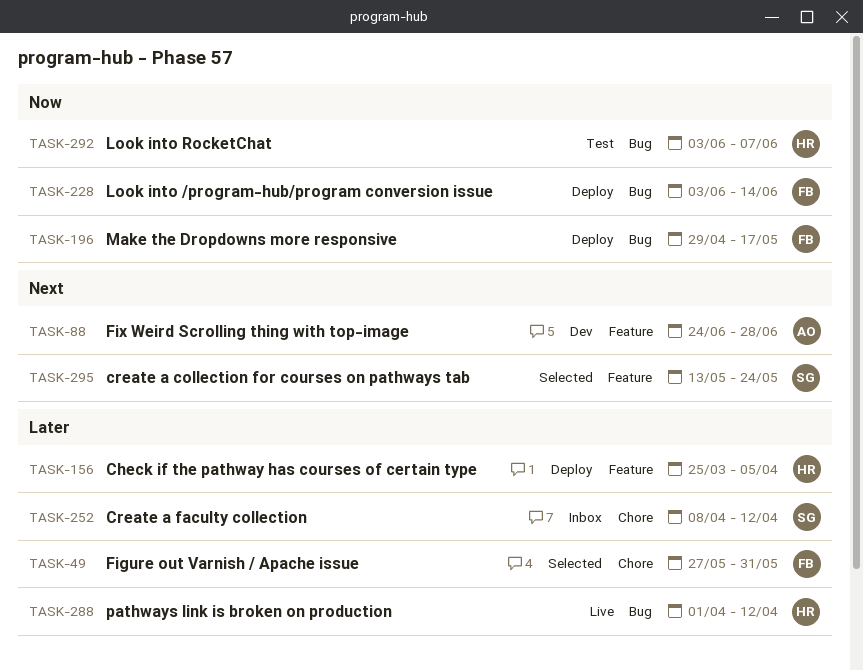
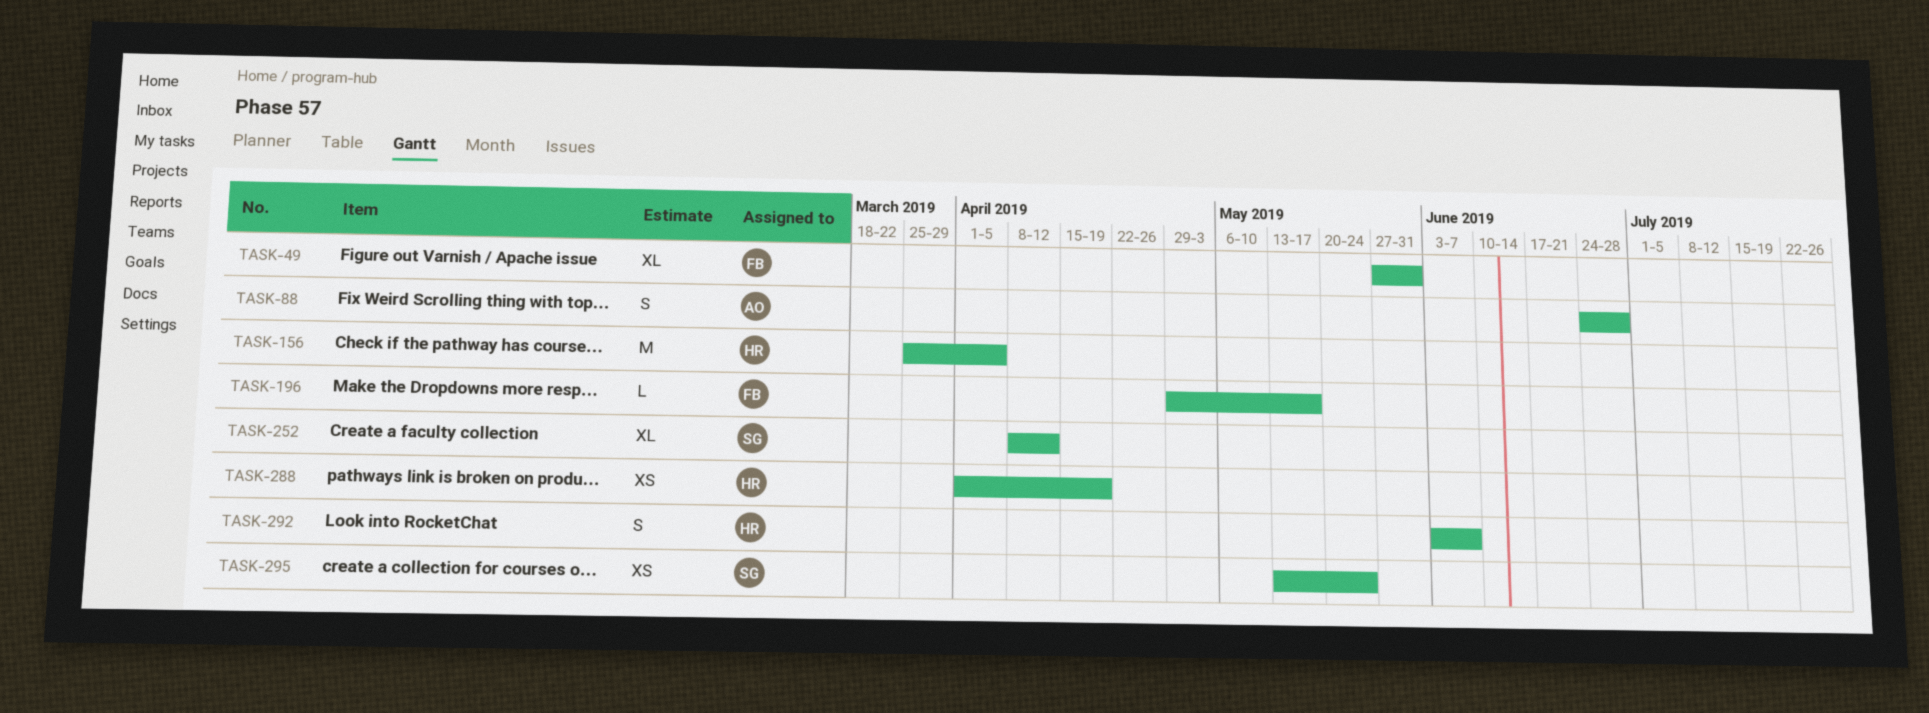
TASK-228: present -> none
TASK-288, due: Apr 12 -> Apr 19

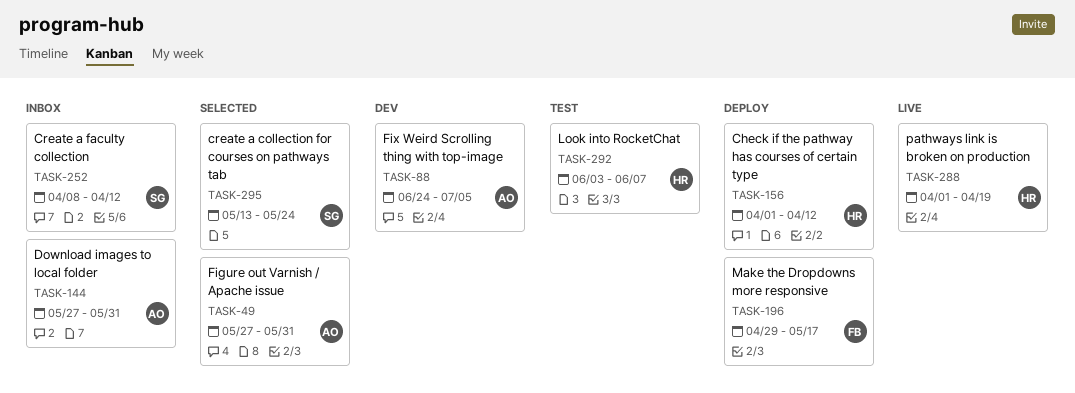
TASK-49, owner: FB -> AO
TASK-88, due: Jun 28 -> Jul 5
TASK-144: none -> present
TASK-156, start: Mar 25 -> Apr 1
TASK-156, due: Apr 5 -> Apr 12

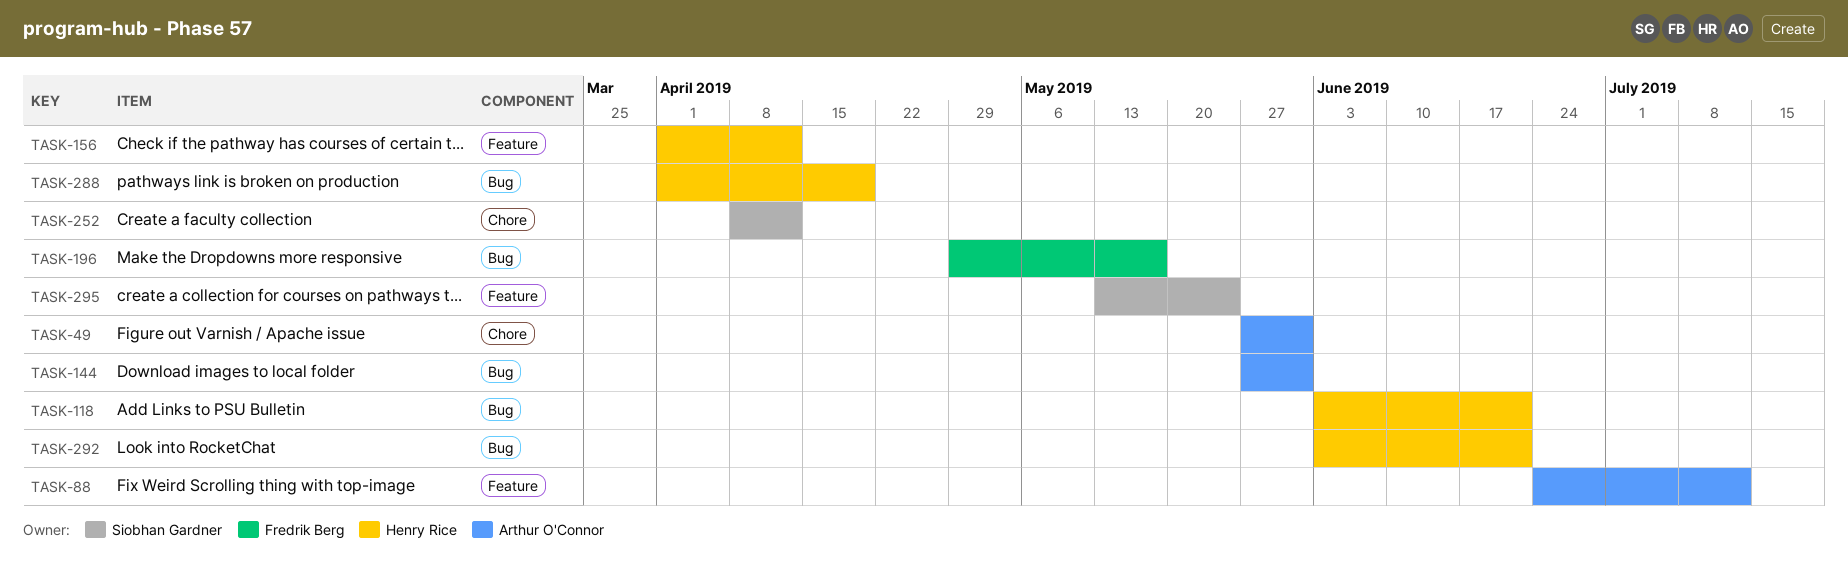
TASK-88, due: Jul 5 -> Jul 12
TASK-118: none -> present
TASK-292, due: Jun 7 -> Jun 21

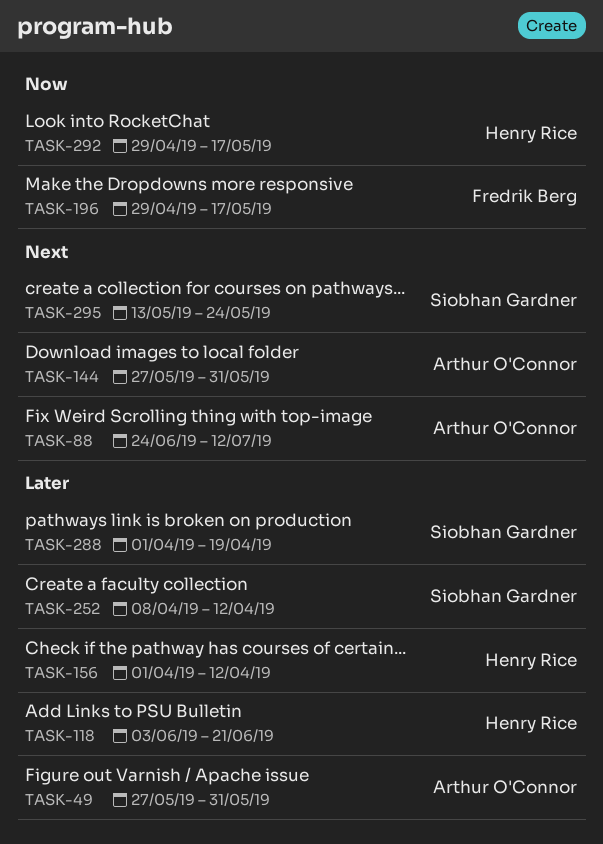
TASK-288, owner: Henry Rice -> Siobhan Gardner
TASK-292, start: Jun 3 -> Apr 29
TASK-292, due: Jun 21 -> May 17

